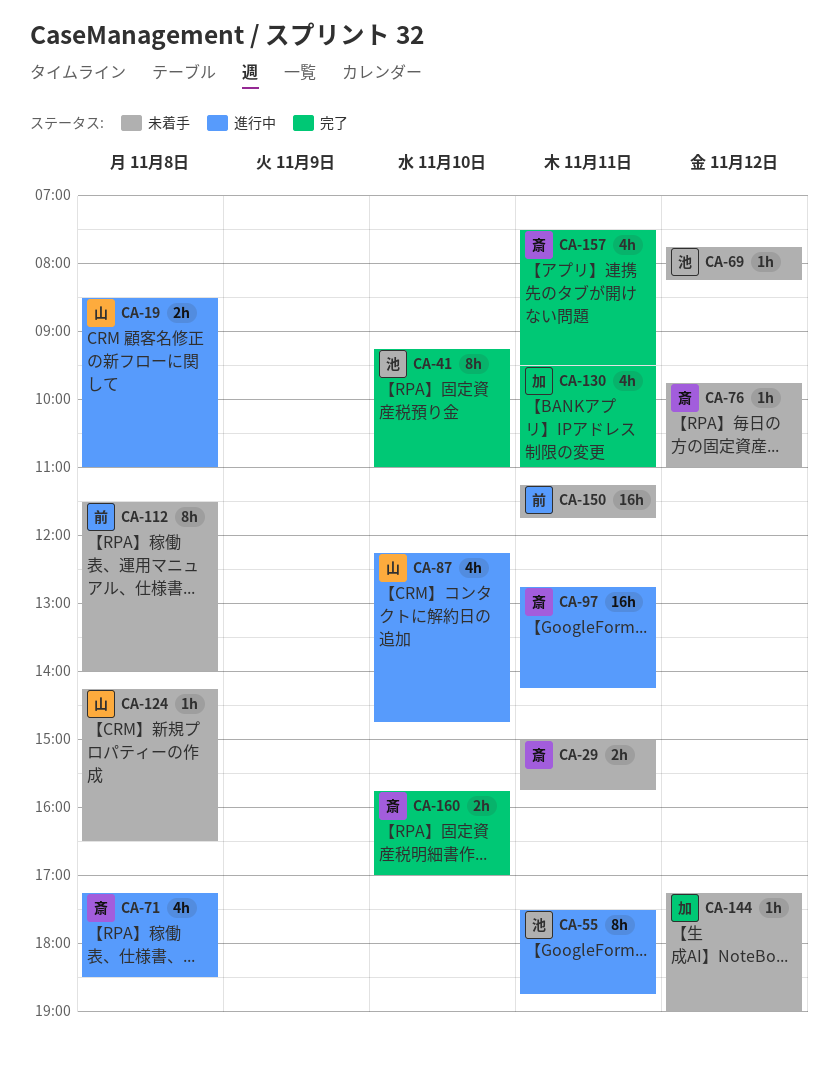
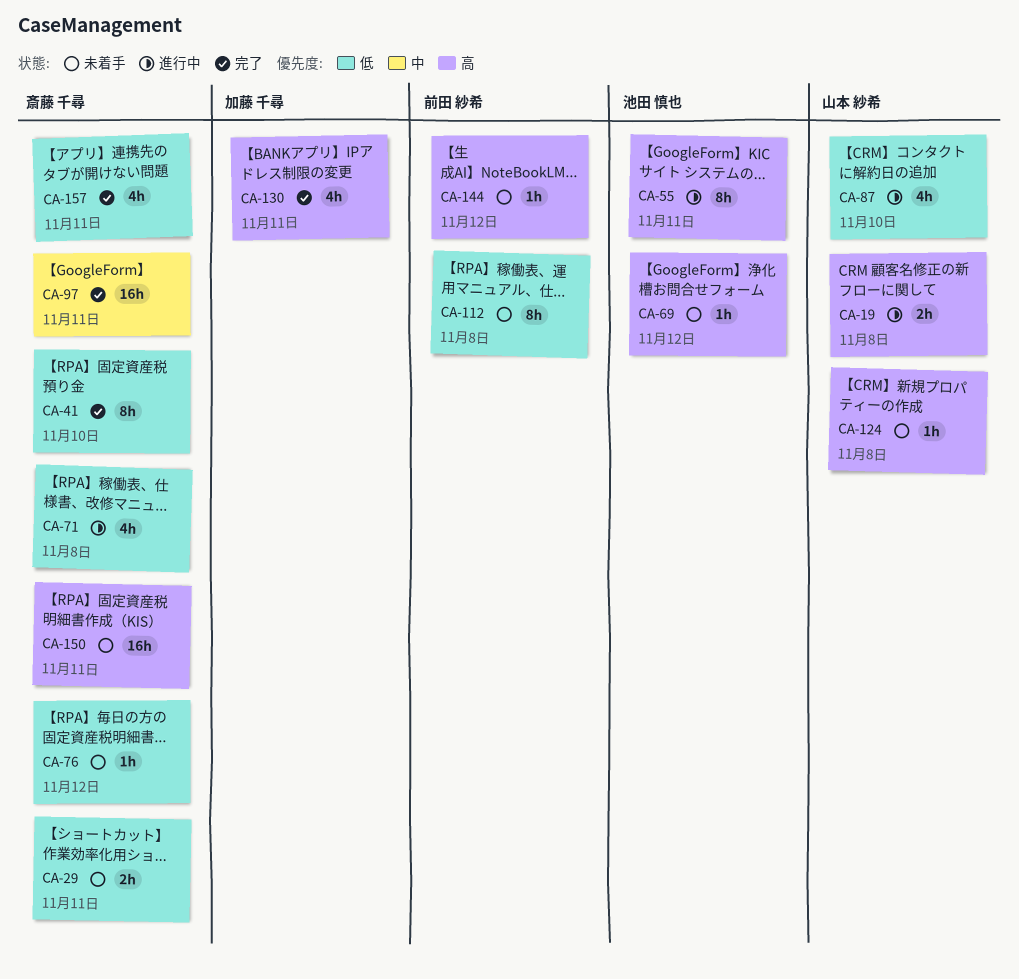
CA-41, owner: 池田 慎也 -> 斎藤 千尋
CA-97, status: 進行中 -> 完了
CA-144, owner: 加藤 千尋 -> 前田 紗希
CA-150, owner: 前田 紗希 -> 斎藤 千尋
CA-160: present -> none

